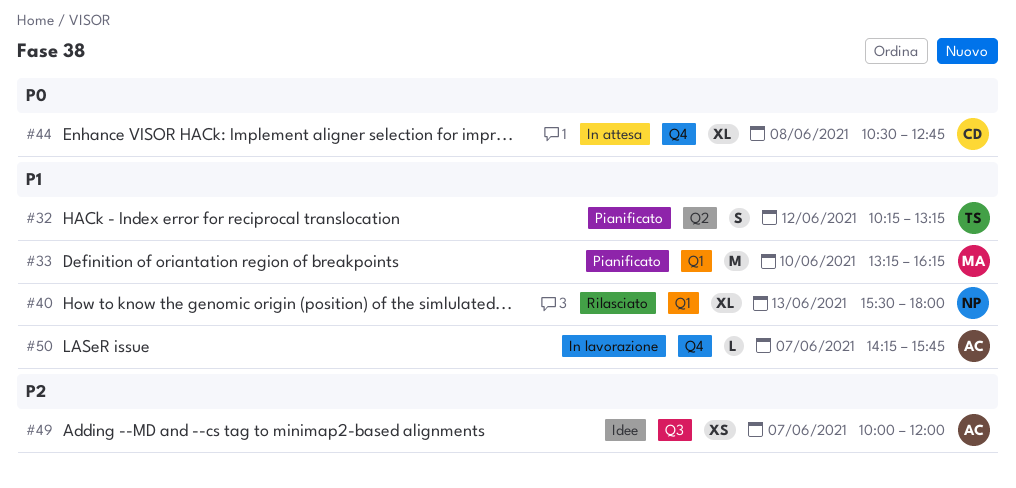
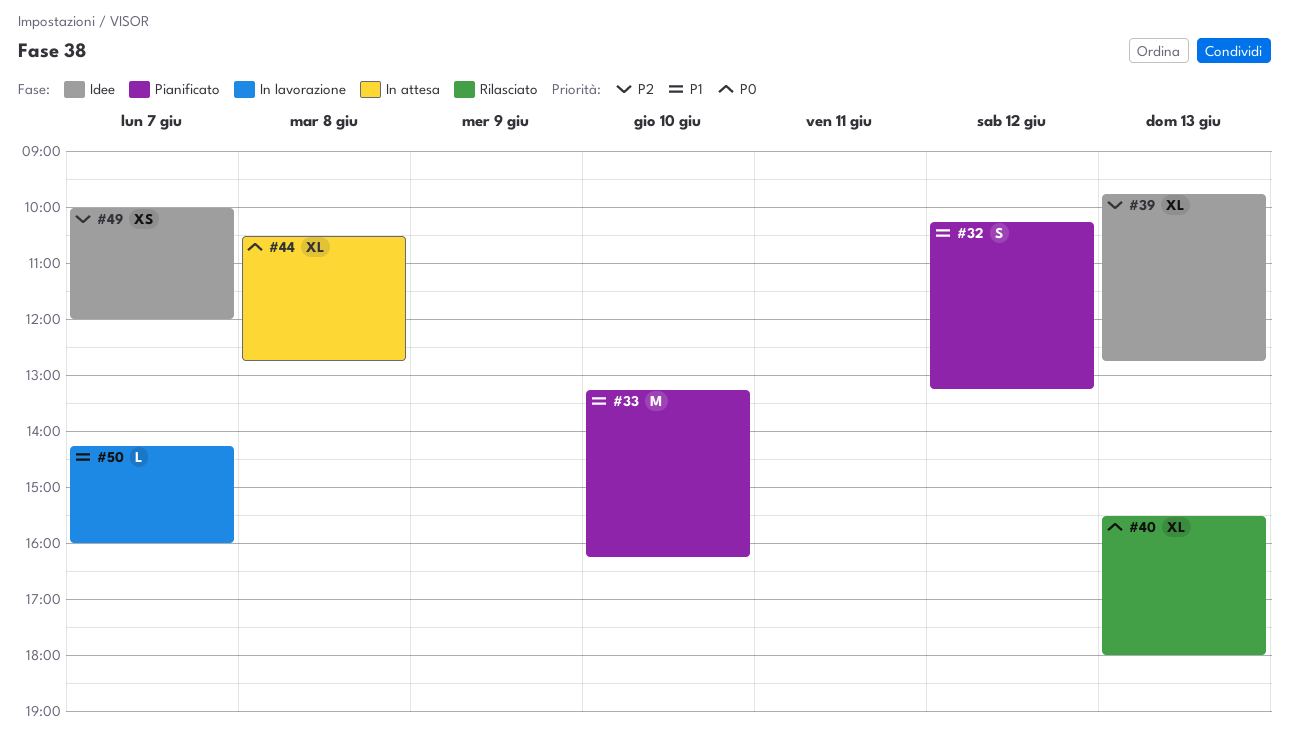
#39: none -> present
#40, priority: P1 -> P0
#50, ends: 15:45 -> 16:00

